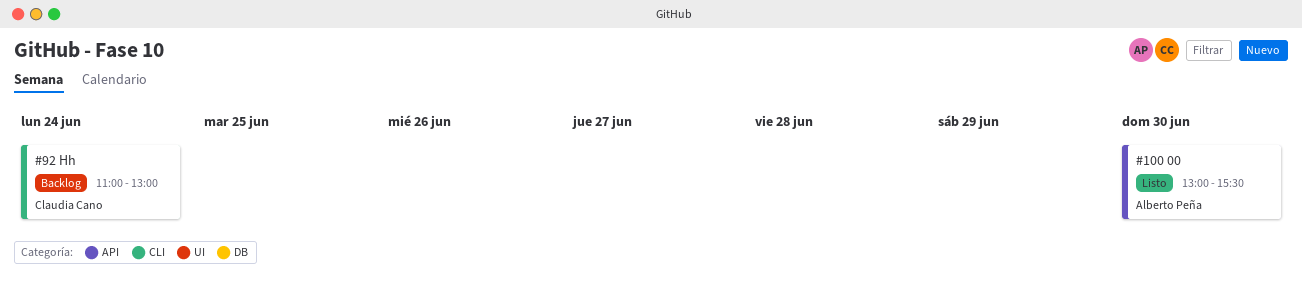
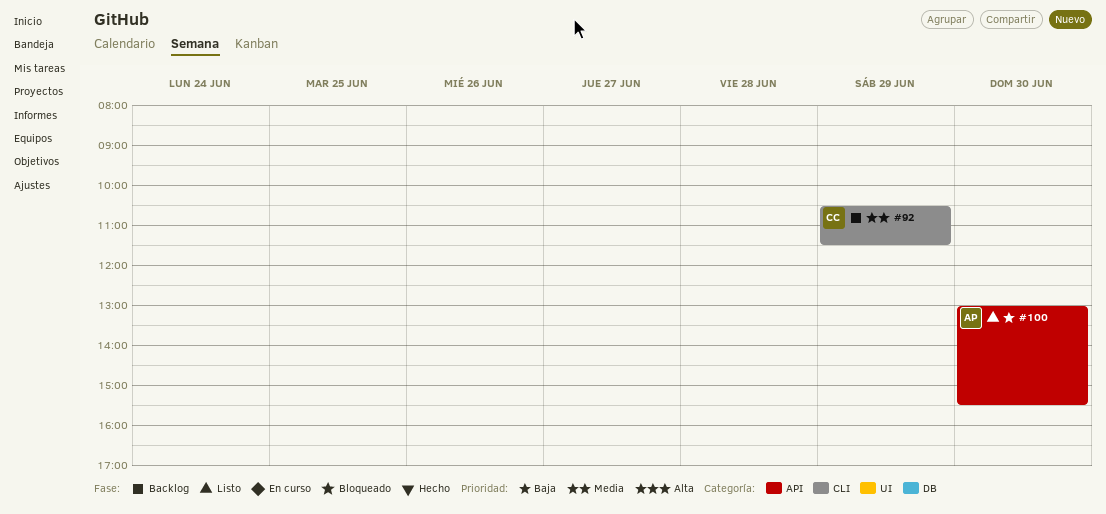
#92, day: Jun 24 -> Jun 29
#92, begins: 11:00 -> 10:30
#92, ends: 13:00 -> 11:30

